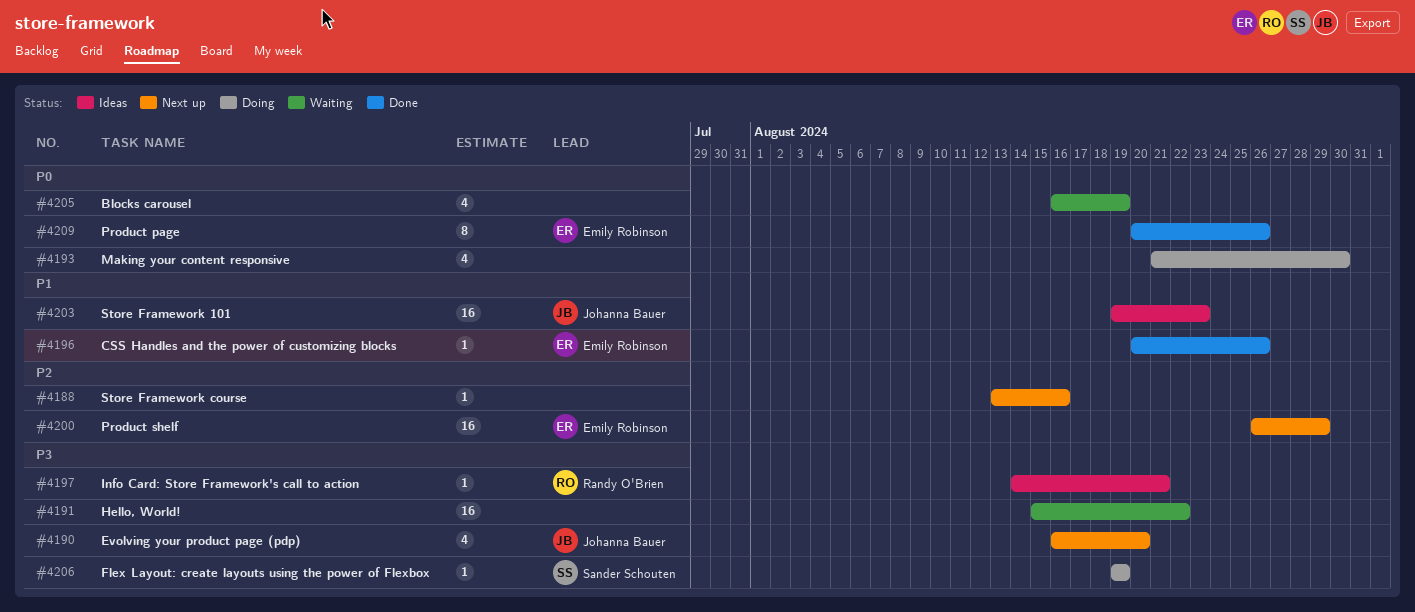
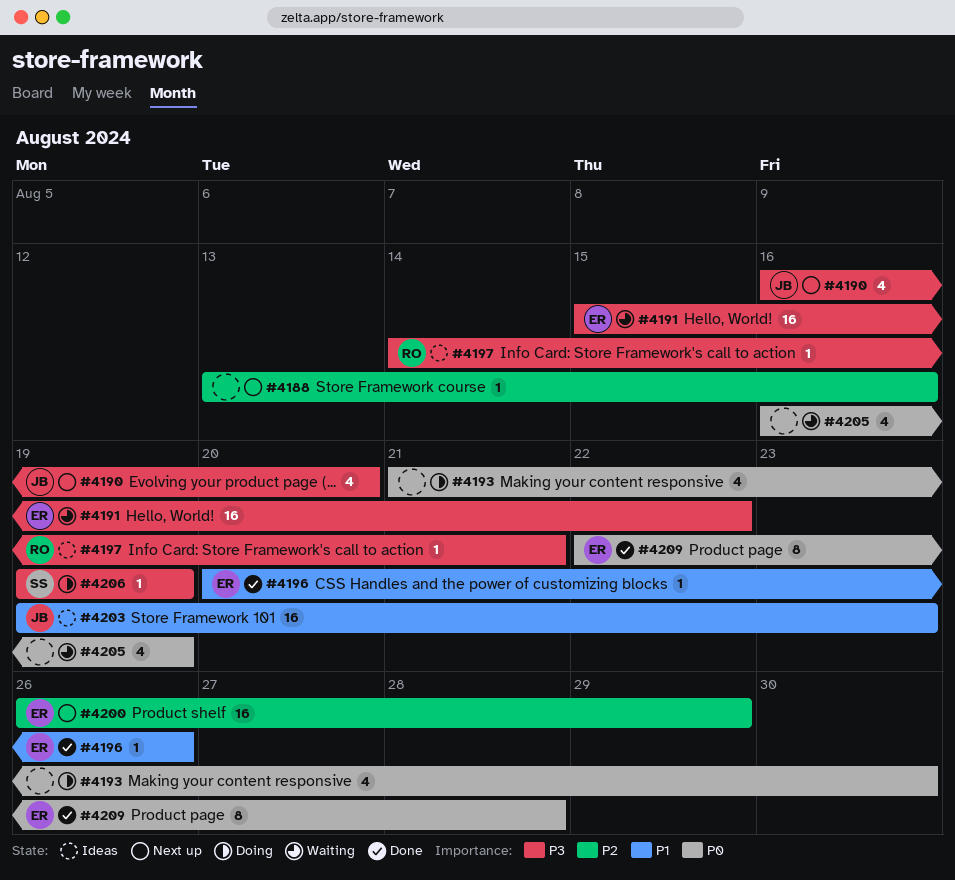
#4191, owner: none -> Emily Robinson
#4209, start: Aug 20 -> Aug 22
#4209, due: Aug 26 -> Aug 28

